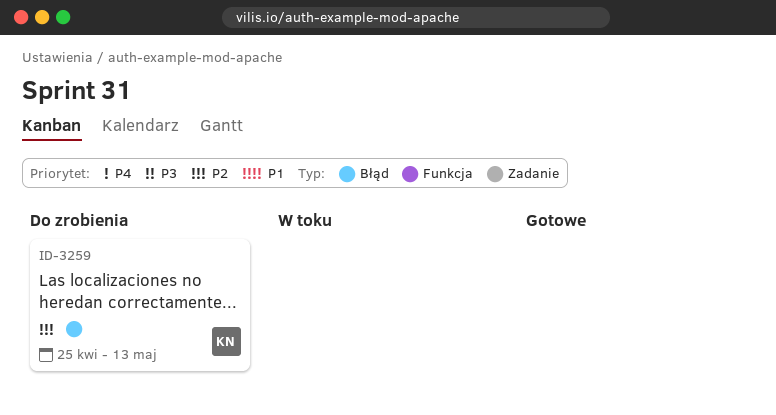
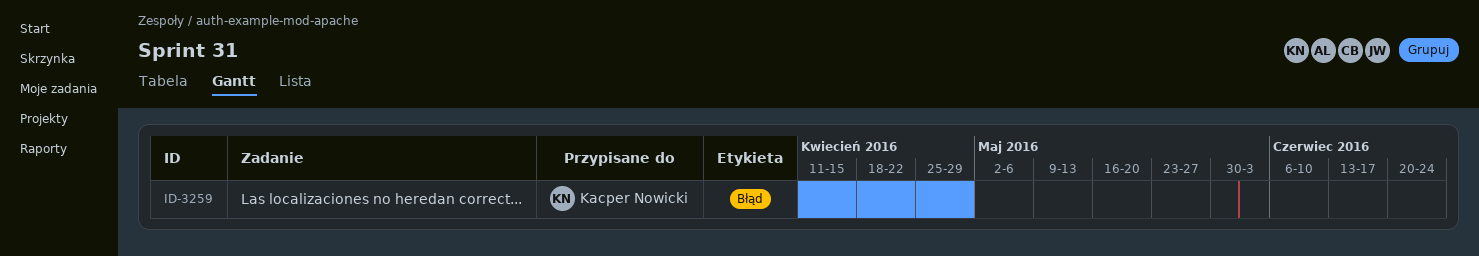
ID-3259, start: Apr 25 -> Apr 11
ID-3259, due: May 13 -> Apr 29

